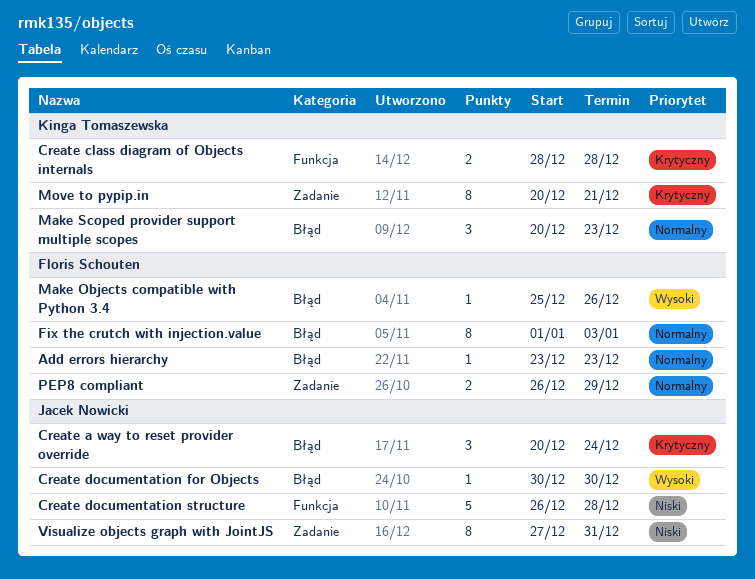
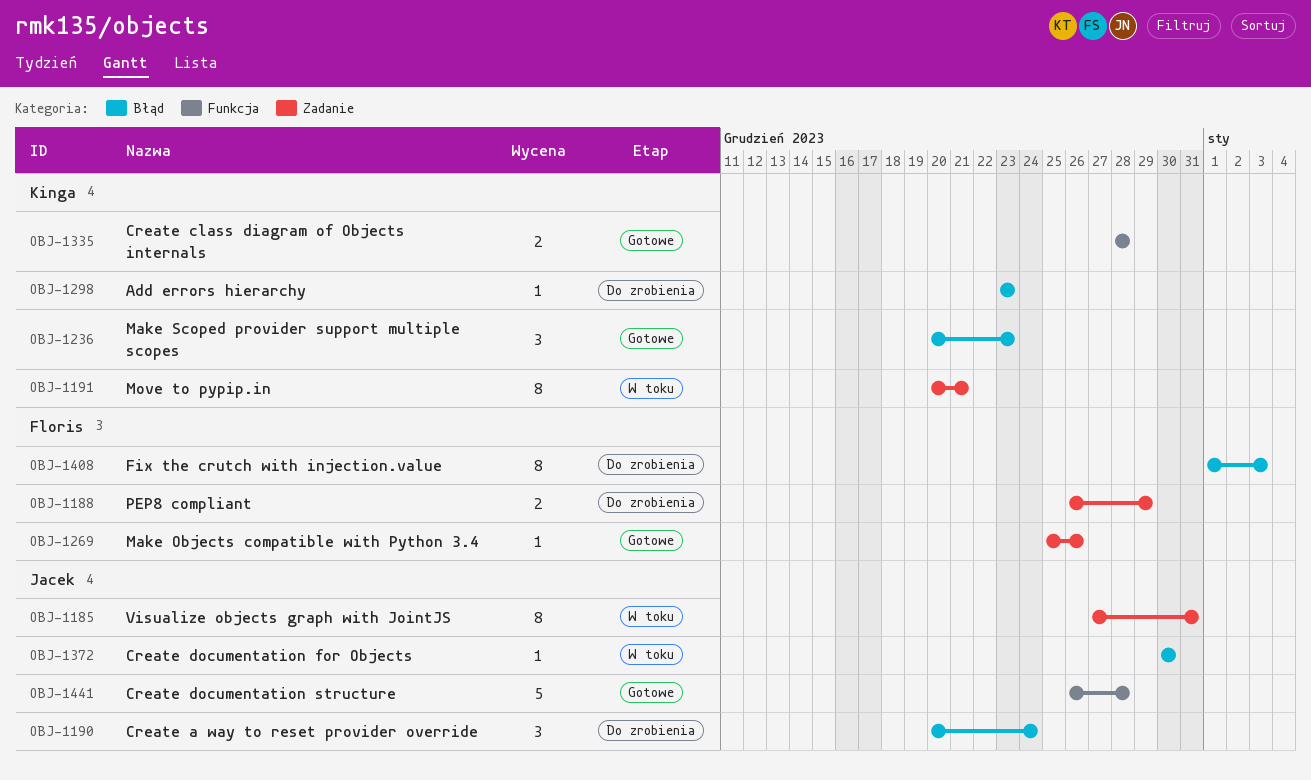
Add errors hierarchy, owner: Floris Schouten -> Kinga Tomaszewska
Make Objects compatible with Python 3.4, label: Błąd -> Zadanie

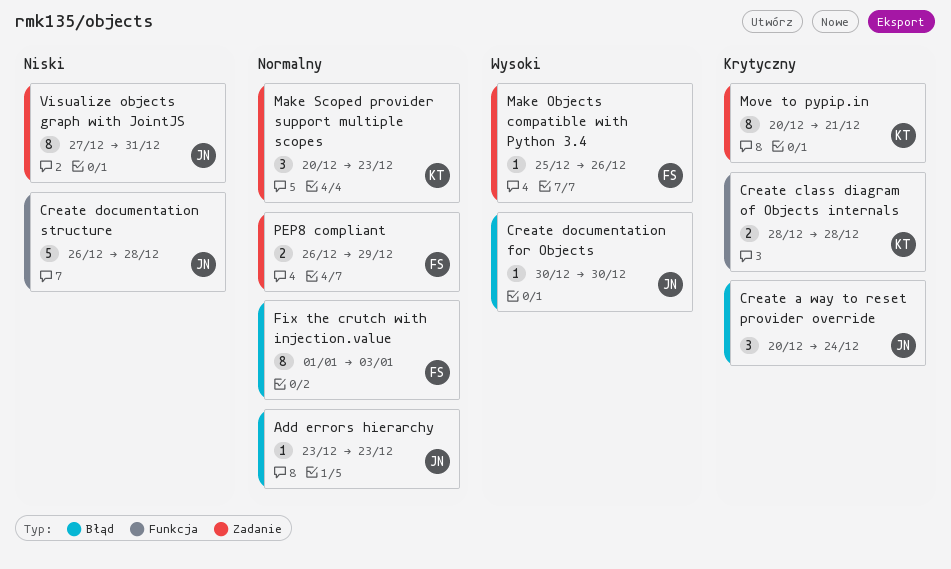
Add errors hierarchy, owner: Kinga -> Jacek
Make Scoped provider support multiple scopes, label: Błąd -> Zadanie

